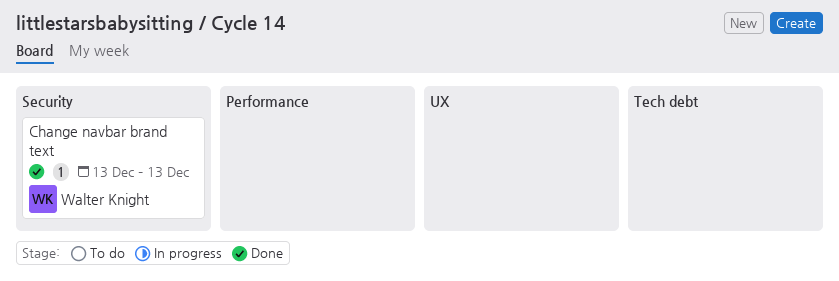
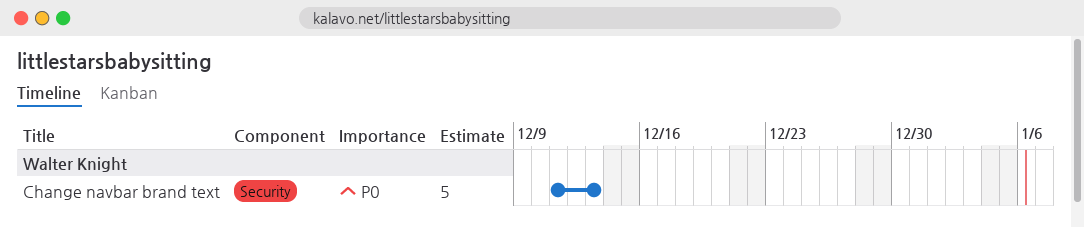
Change navbar brand text, estimate: 1 -> 5
Change navbar brand text, start: Dec 13 -> Dec 11

